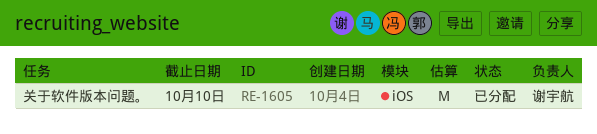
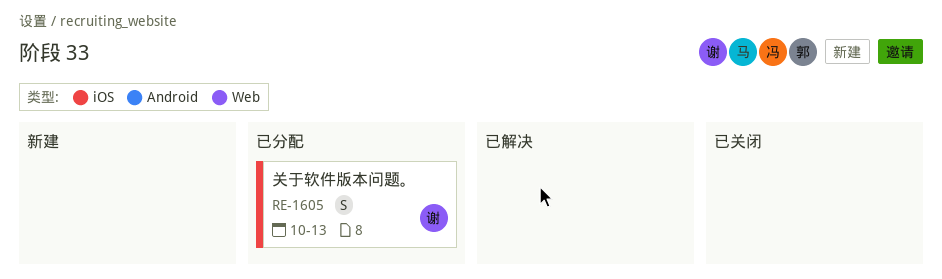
RE-1605, estimate: M -> S
RE-1605, due: Oct 10 -> Oct 13

